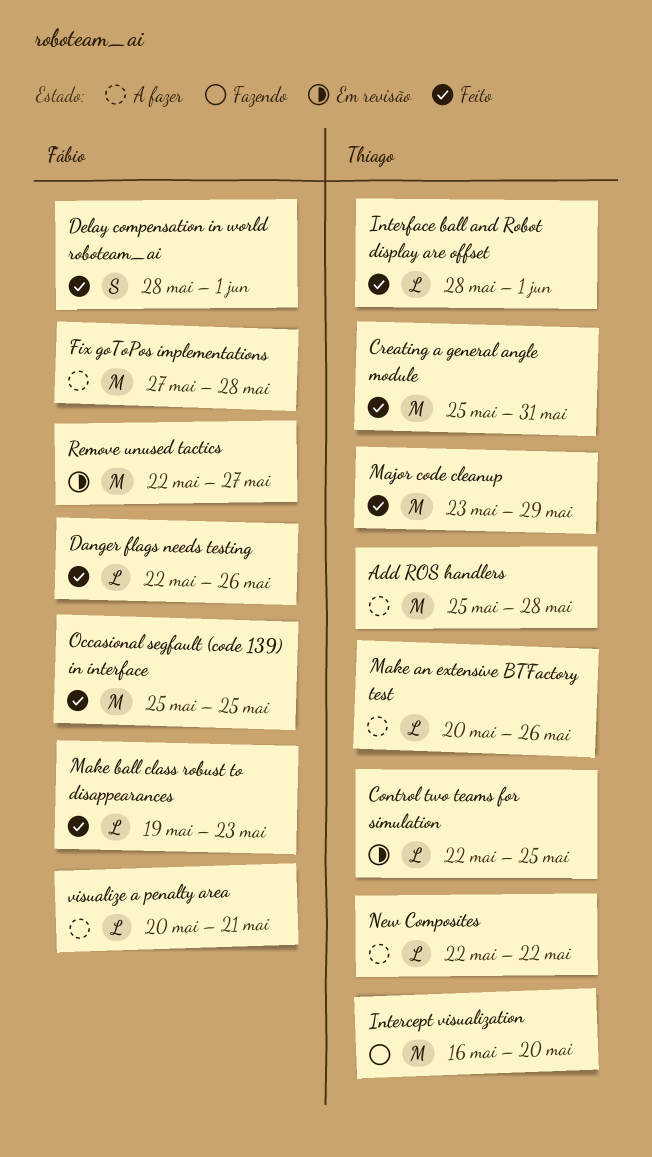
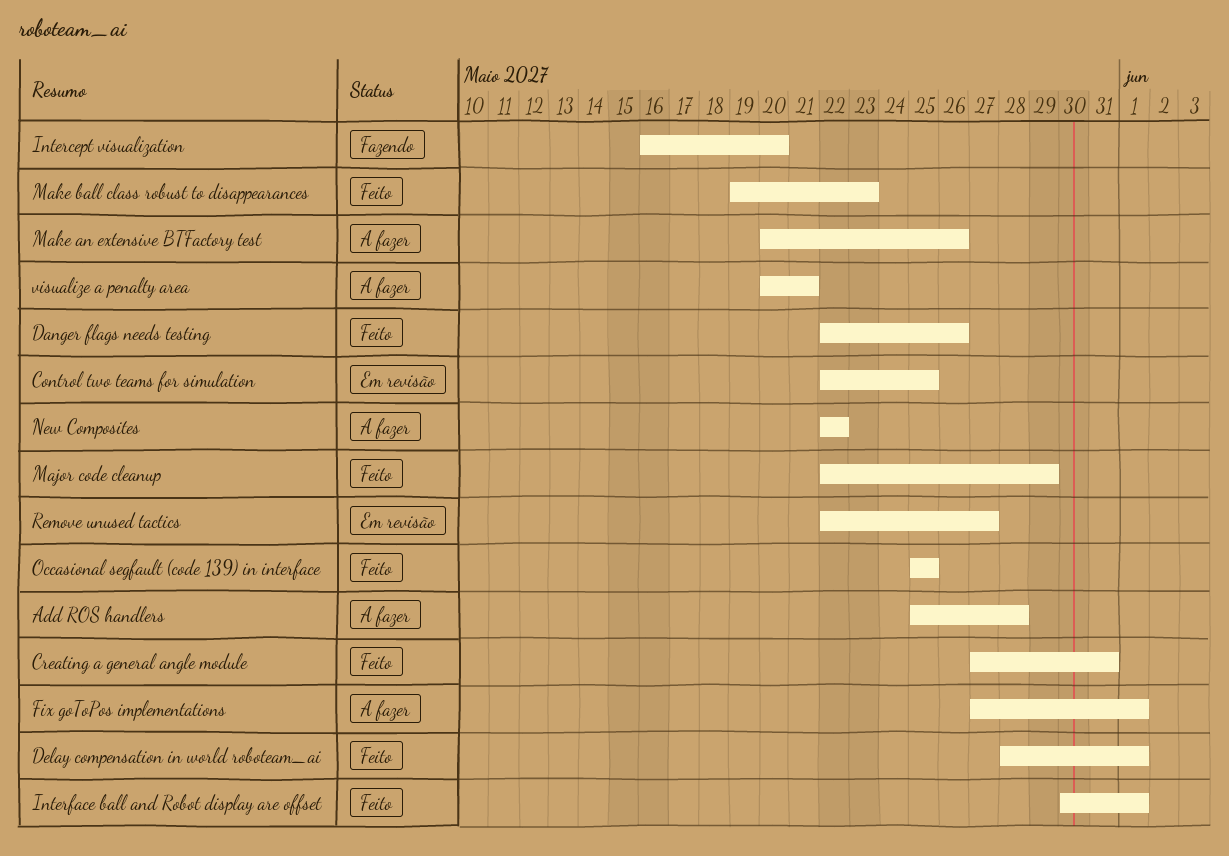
Creating a general angle module, start: May 25 -> May 27
Fix goToPos implementations, due: May 28 -> Jun 1
Interface ball and Robot display are offset, start: May 28 -> May 30
Major code cleanup, start: May 23 -> May 22

